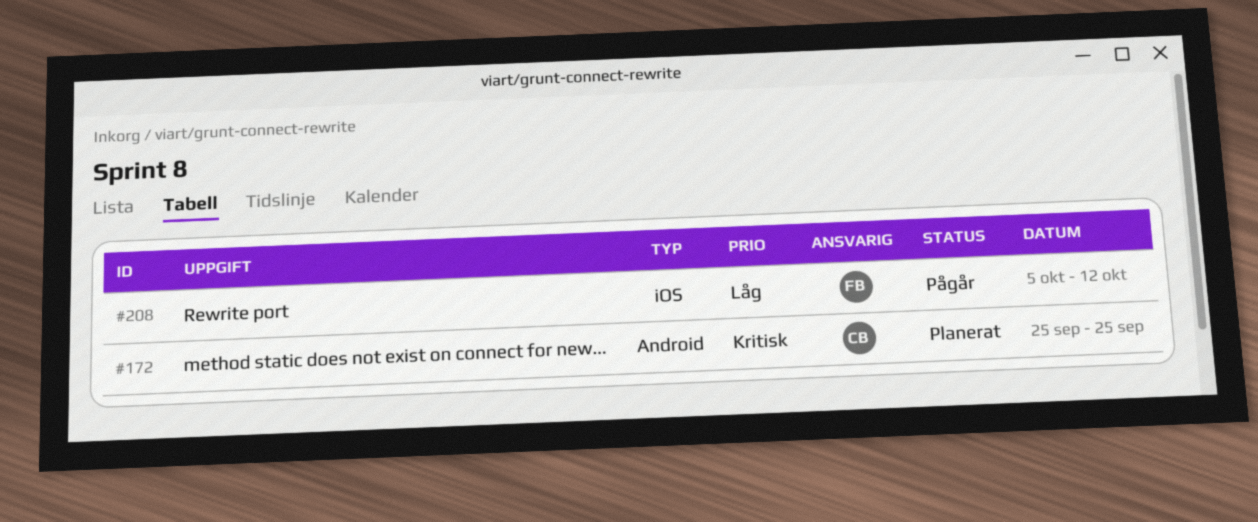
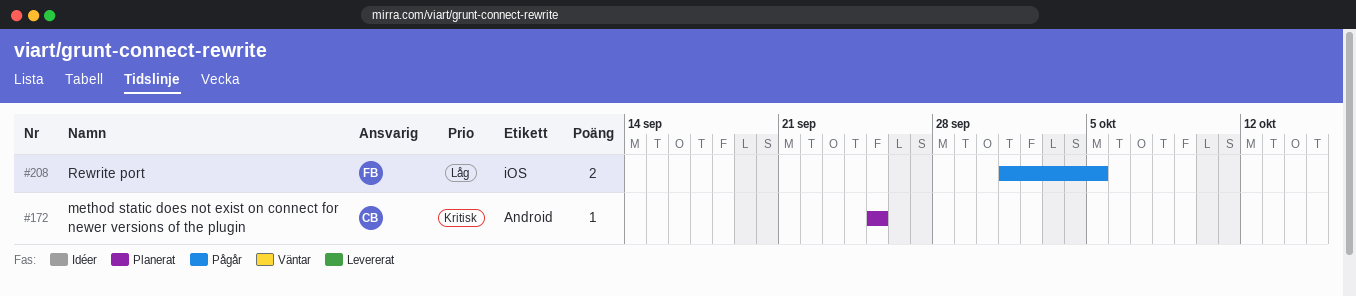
#208, start: Oct 5 -> Oct 1
#208, due: Oct 12 -> Oct 5

